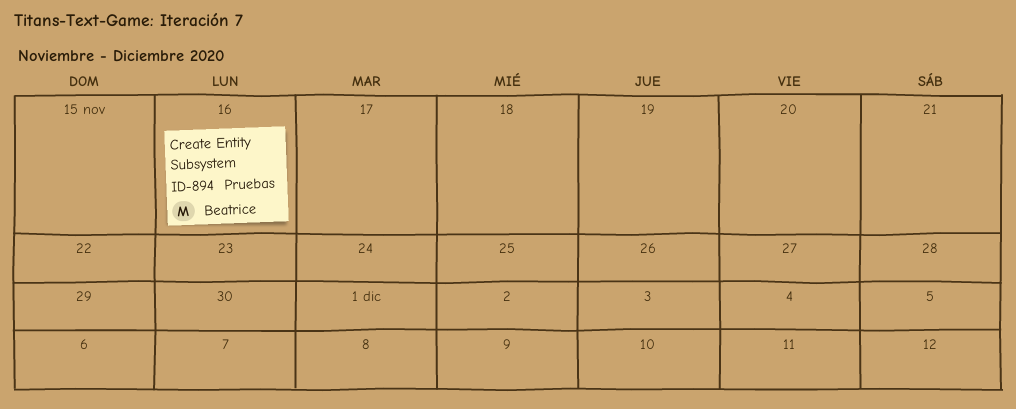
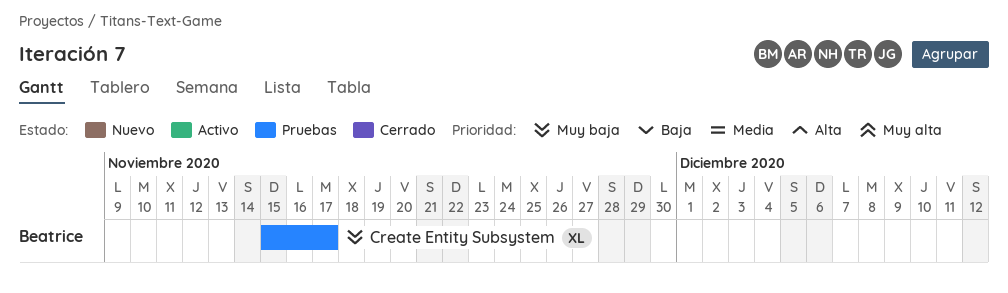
Create Entity Subsystem, estimate: M -> XL
Create Entity Subsystem, due: Nov 16 -> Nov 17

